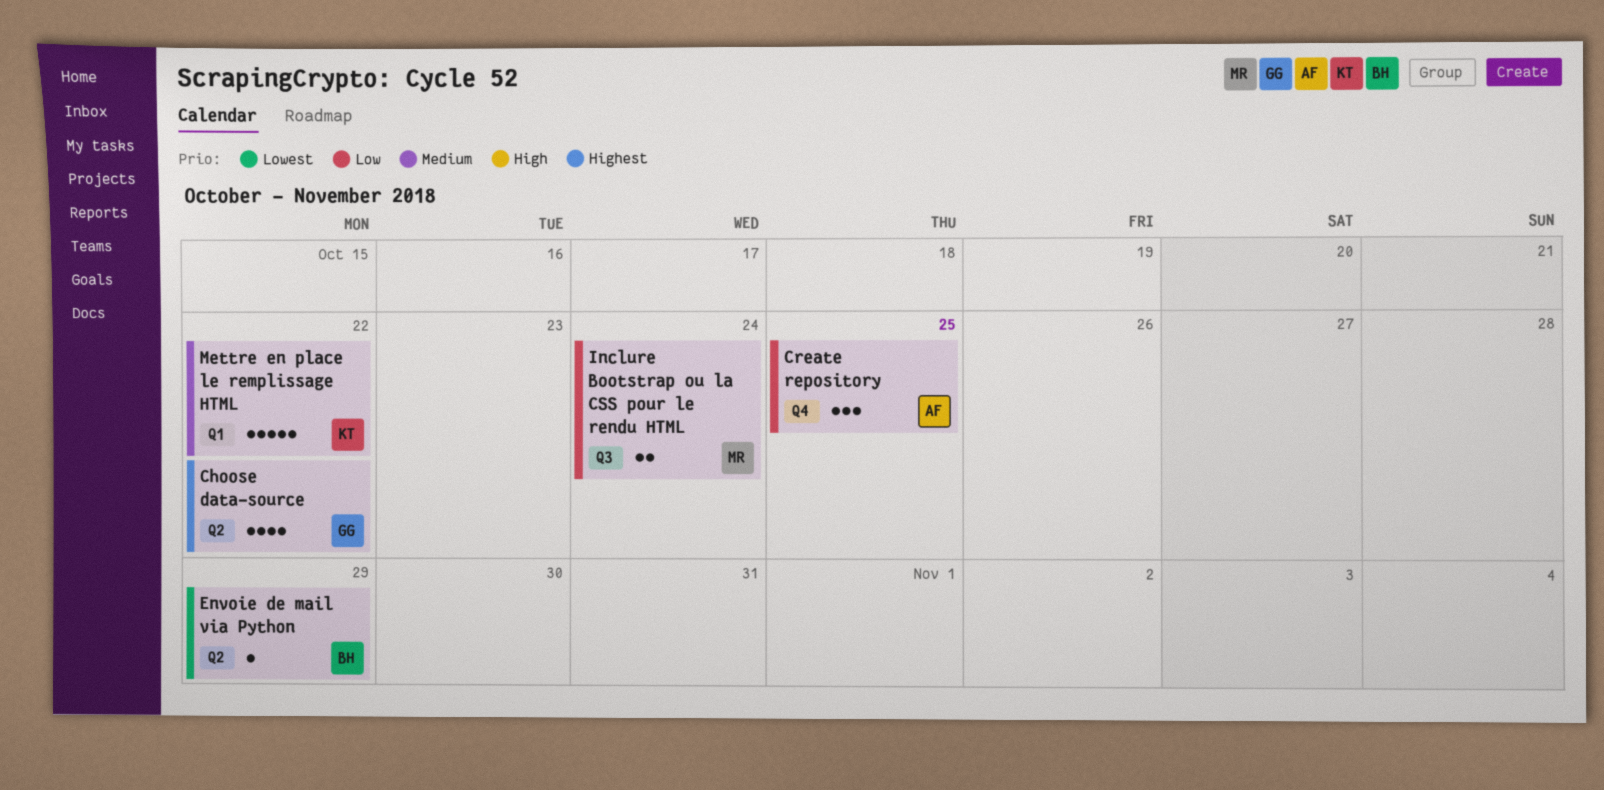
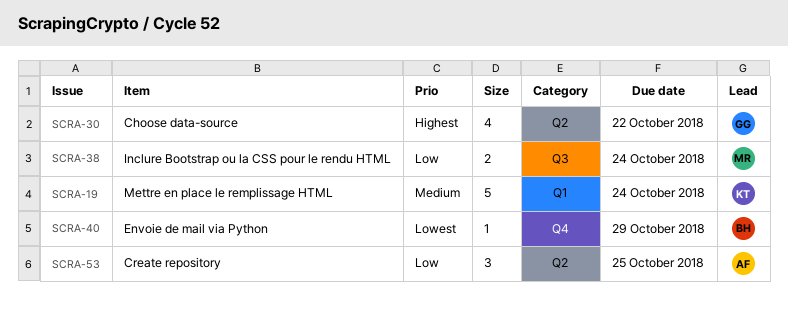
Create repository, label: Q4 -> Q2
Envoie de mail via Python, label: Q2 -> Q4
Mettre en place le remplissage HTML, due: Oct 22 -> Oct 24

